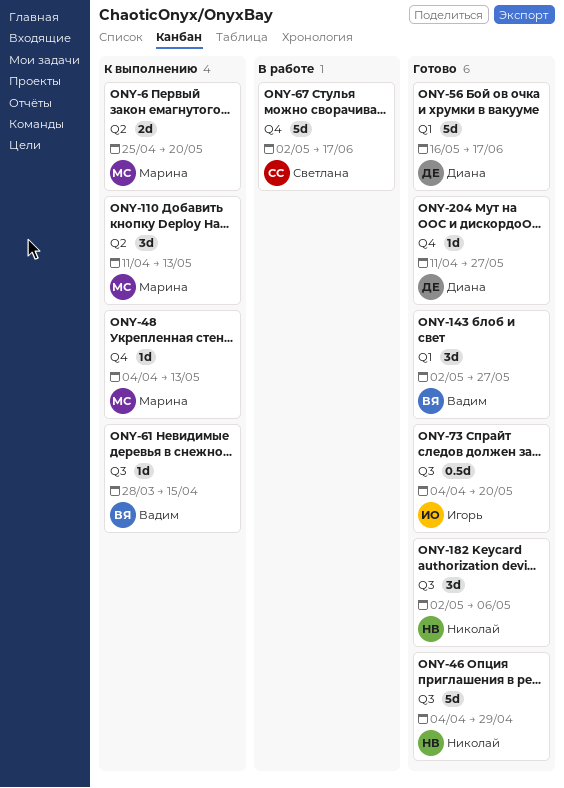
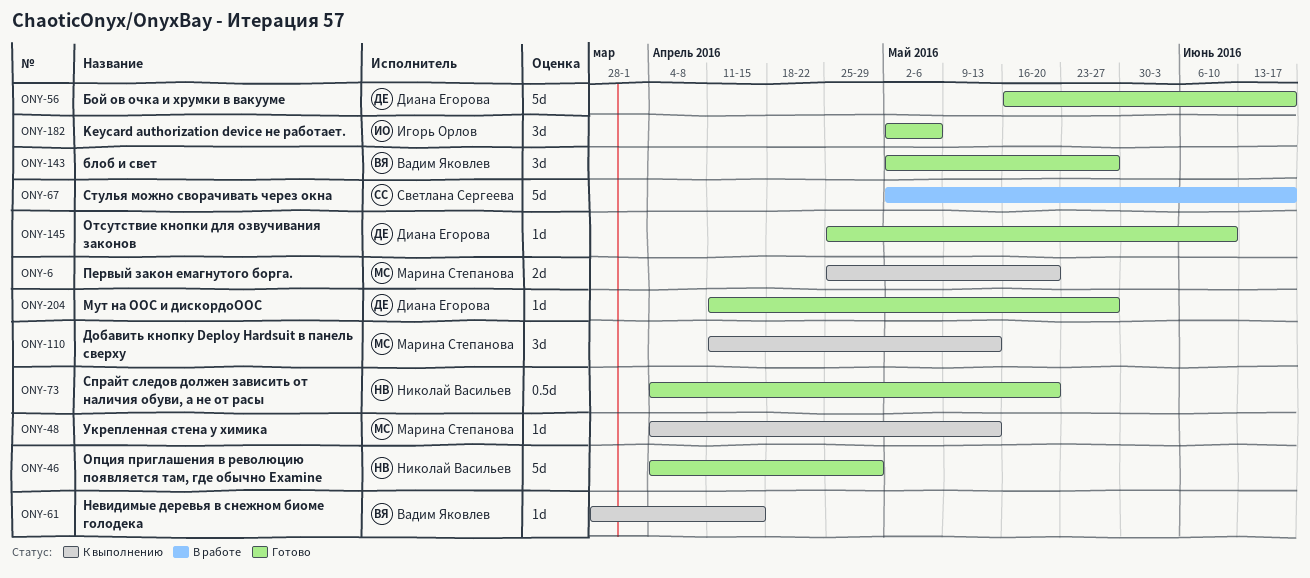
ONY-73, owner: Игорь Орлов -> Николай Васильев
ONY-145: none -> present
ONY-182, owner: Николай Васильев -> Игорь Орлов

